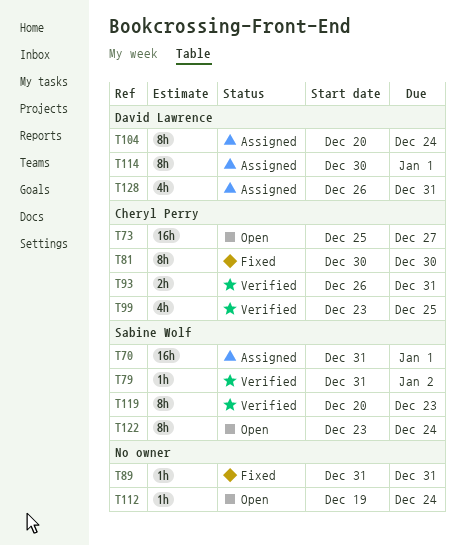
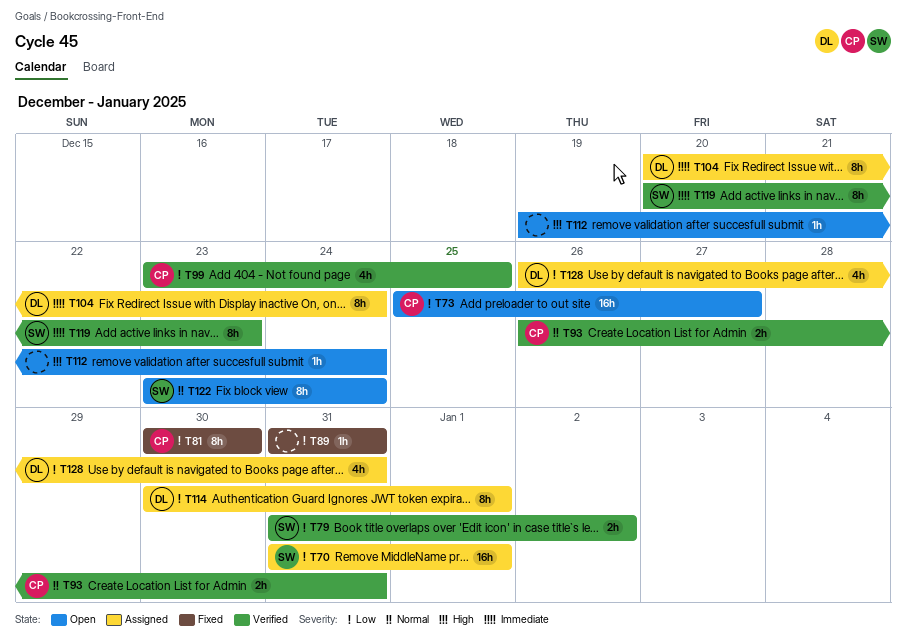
T79, estimate: 1h -> 2h

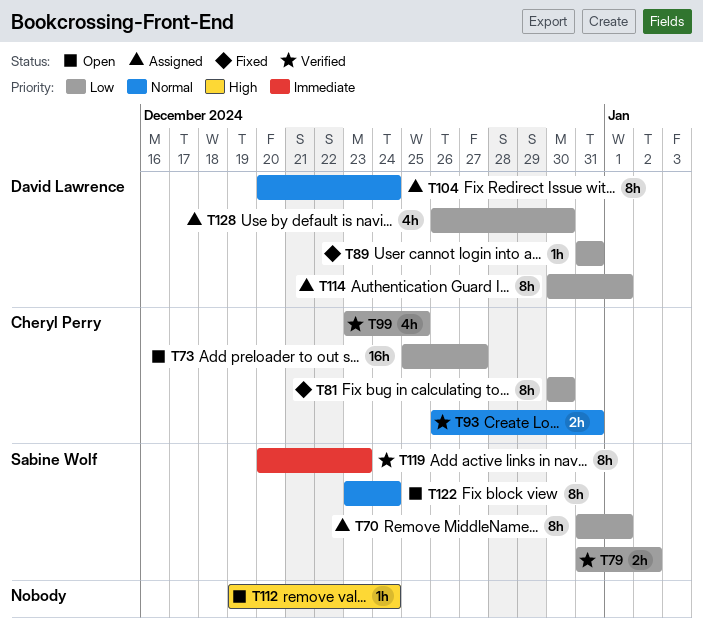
T70, estimate: 16h -> 8h
T89, owner: none -> David Lawrence
T104, priority: Immediate -> Normal
T128, due: Dec 31 -> Dec 30

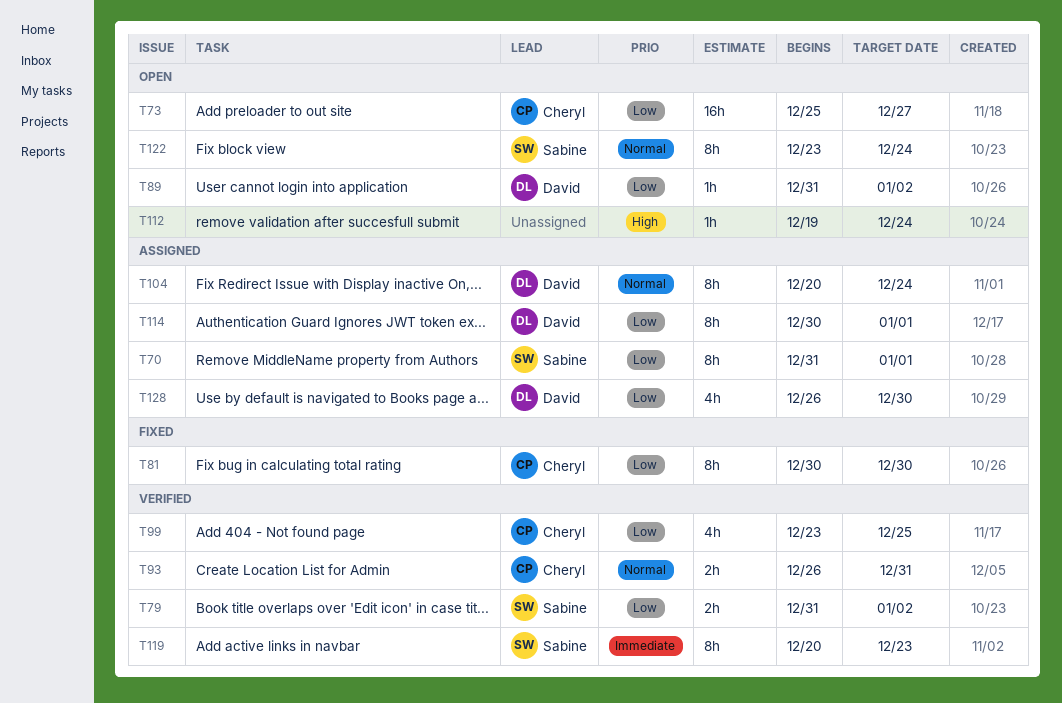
T89, status: Fixed -> Open
T89, due: Dec 31 -> Jan 2

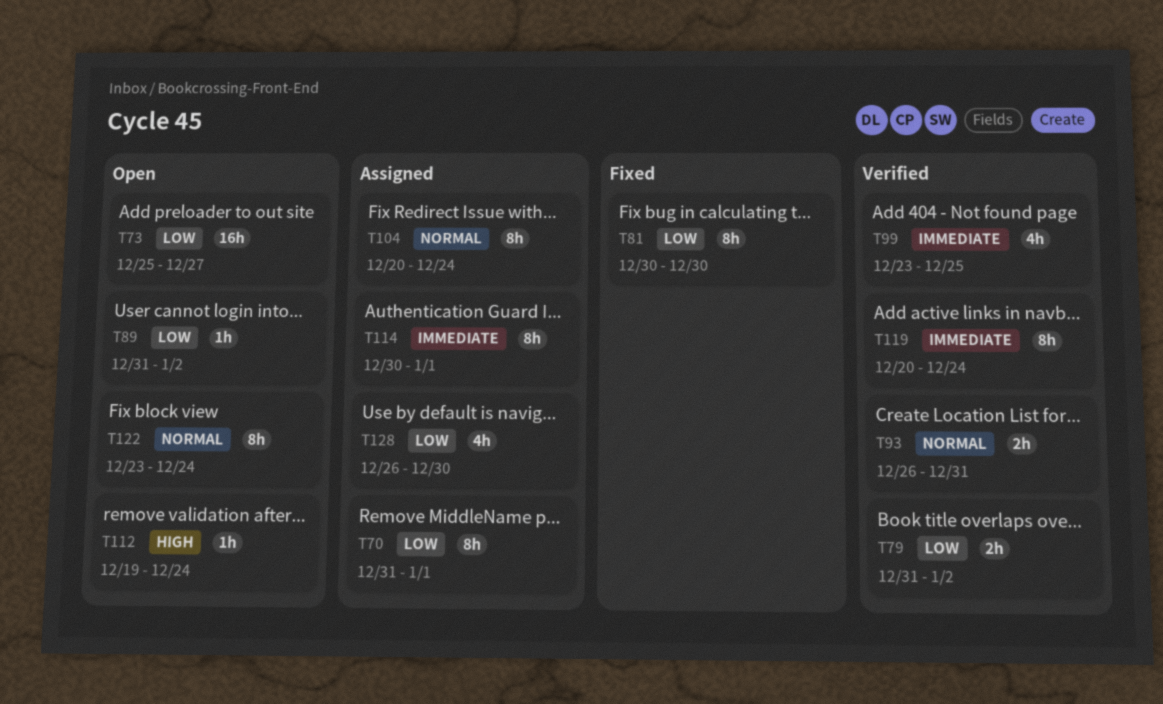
T99, priority: Low -> Immediate
T114, priority: Low -> Immediate
T119, due: Dec 23 -> Dec 24

